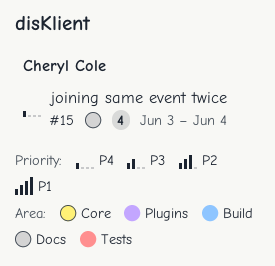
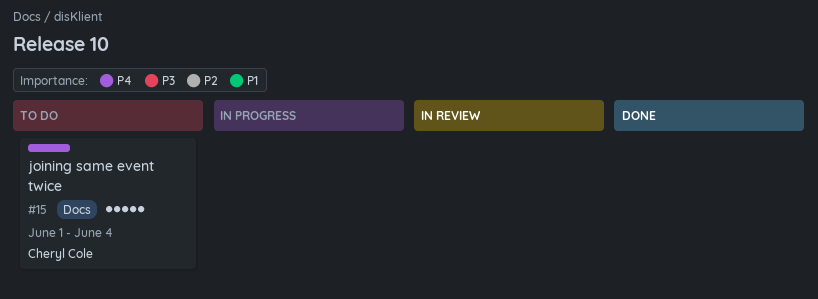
#15, estimate: 4 -> 5
#15, start: Jun 3 -> Jun 1

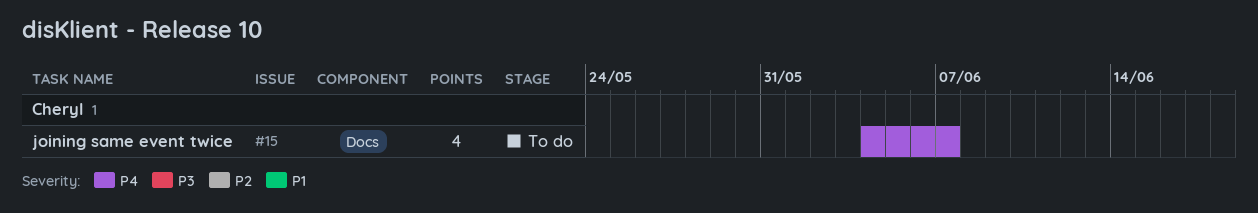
#15, estimate: 5 -> 4
#15, start: Jun 1 -> Jun 4
#15, due: Jun 4 -> Jun 7

